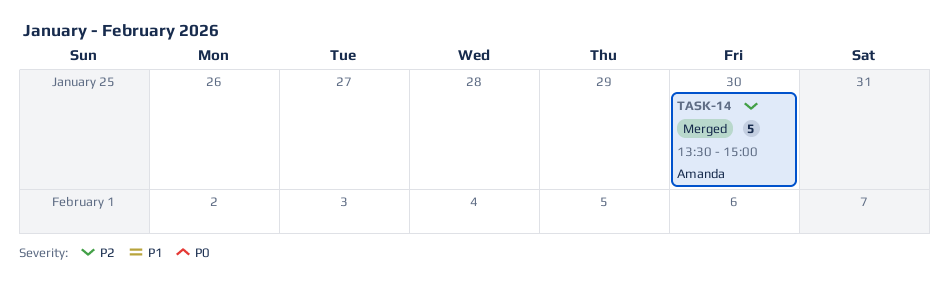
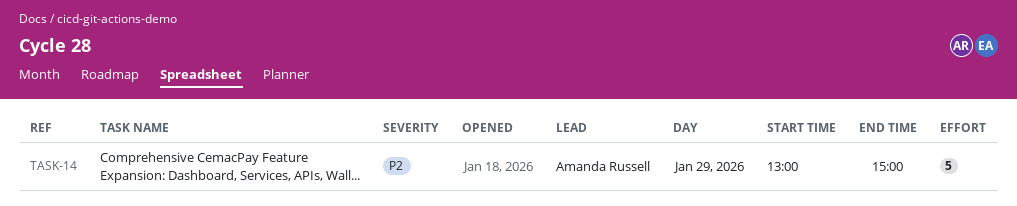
TASK-14, day: Jan 30 -> Jan 29
TASK-14, begins: 13:30 -> 13:00

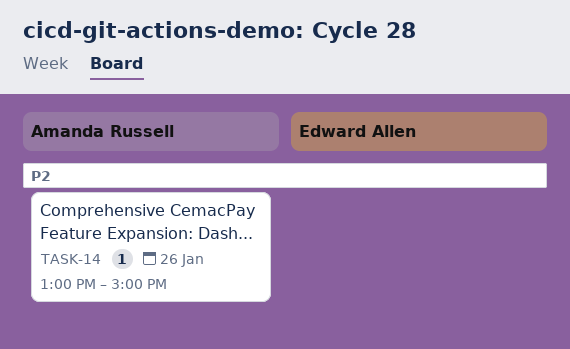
TASK-14, estimate: 5 -> 1
TASK-14, day: Jan 29 -> Jan 26

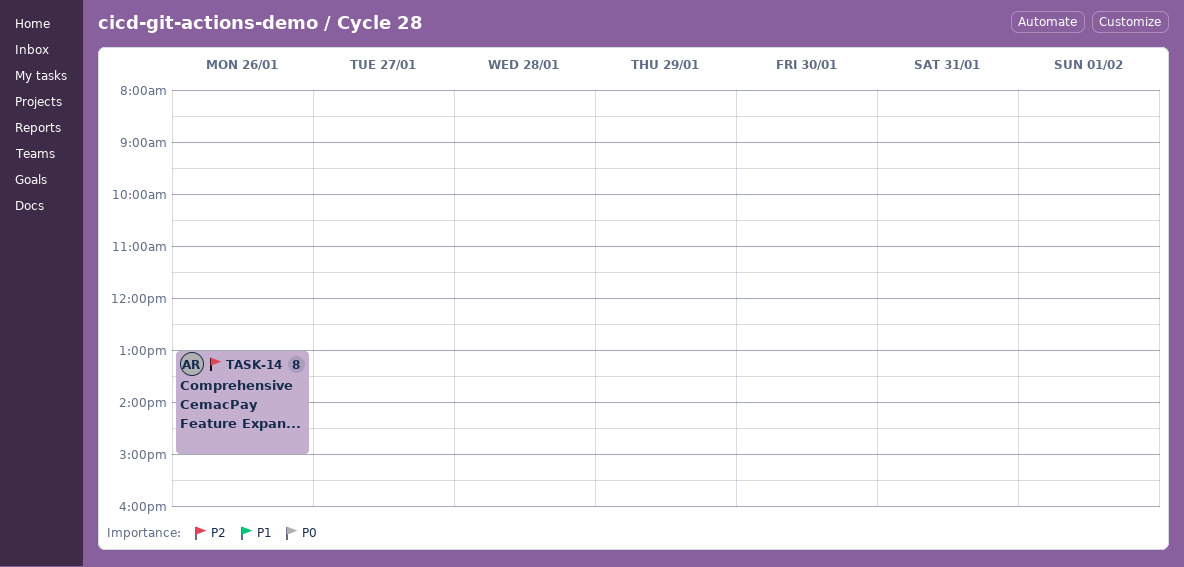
TASK-14, estimate: 1 -> 8

